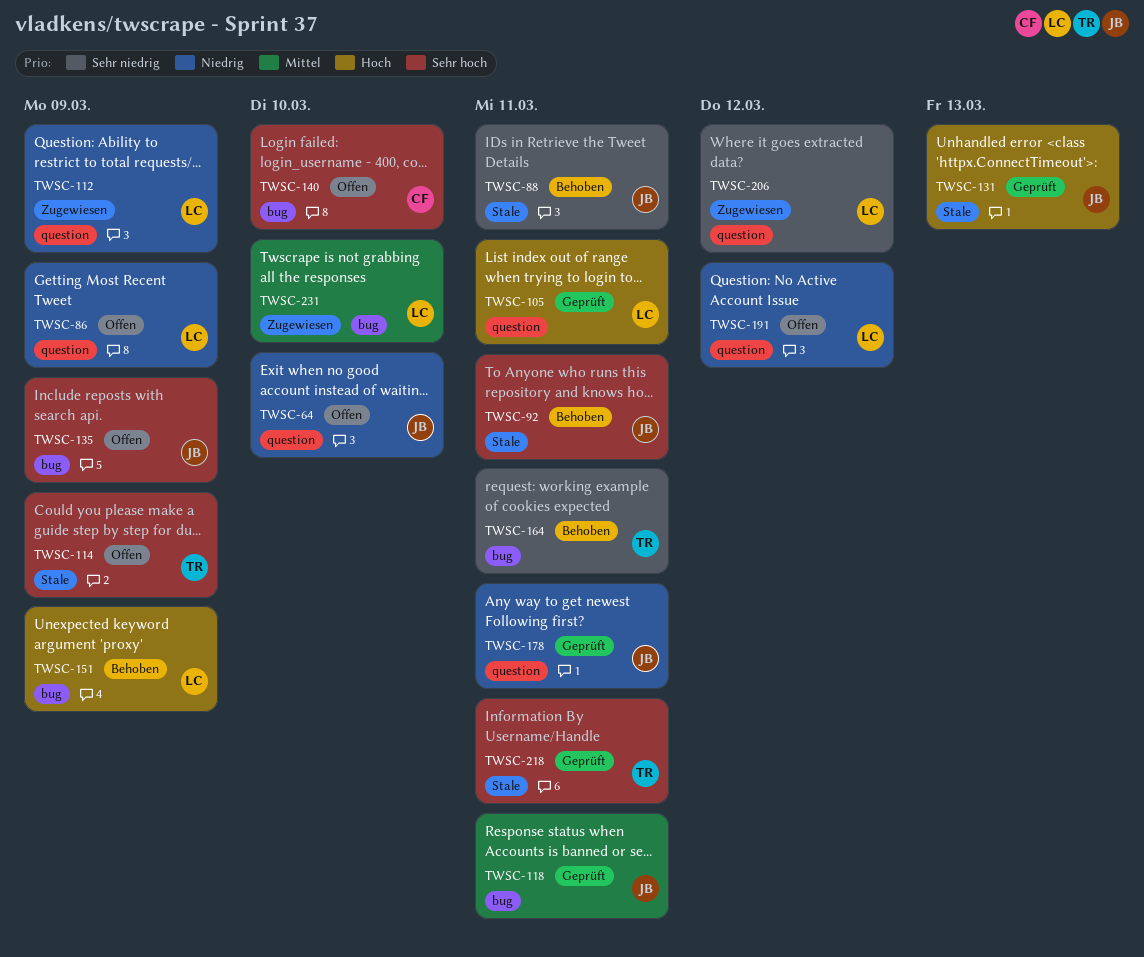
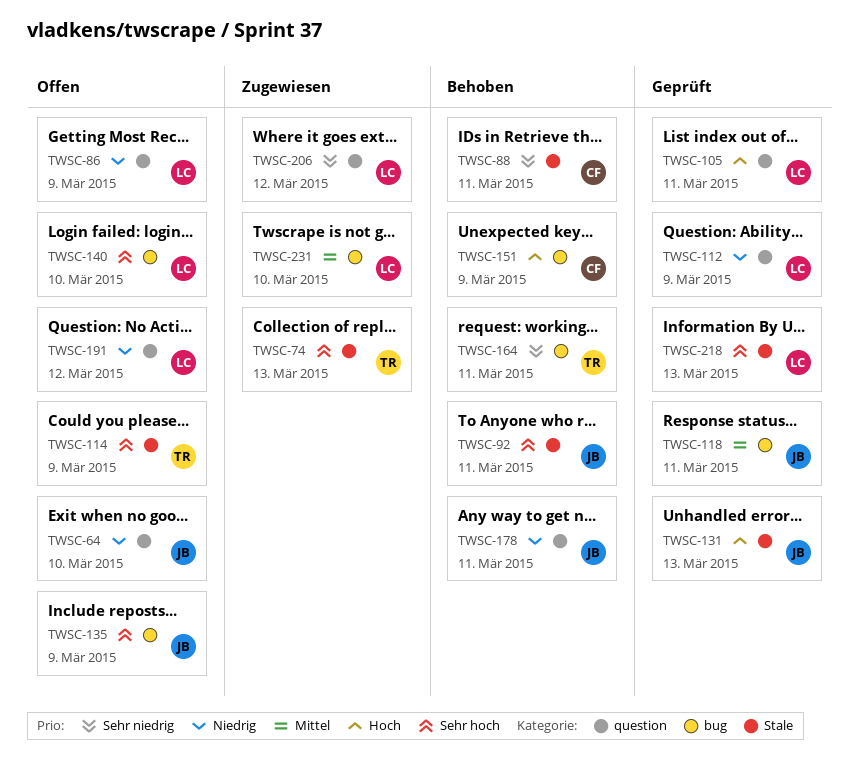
TWSC-74: none -> present
TWSC-88, owner: JB -> CF
TWSC-112, status: Zugewiesen -> Geprüft
TWSC-140, owner: CF -> LC
TWSC-151, owner: LC -> CF
TWSC-178, status: Geprüft -> Behoben
TWSC-218, owner: TR -> LC
TWSC-218, due: Mar 11 -> Mar 13

